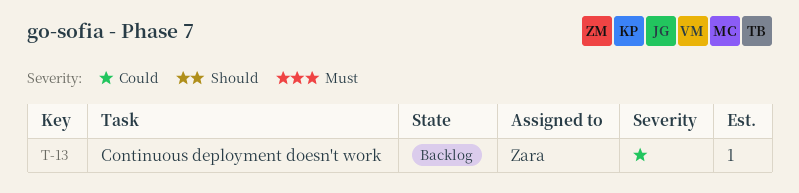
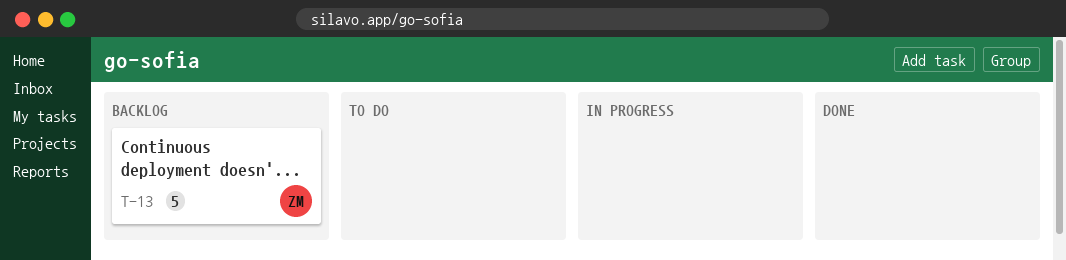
T-13, estimate: 1 -> 5

